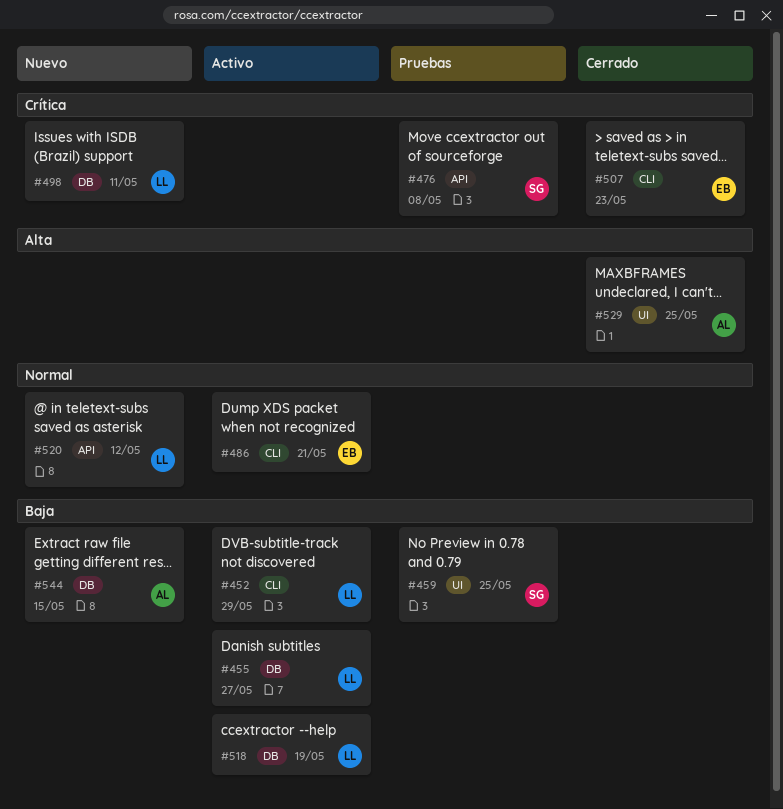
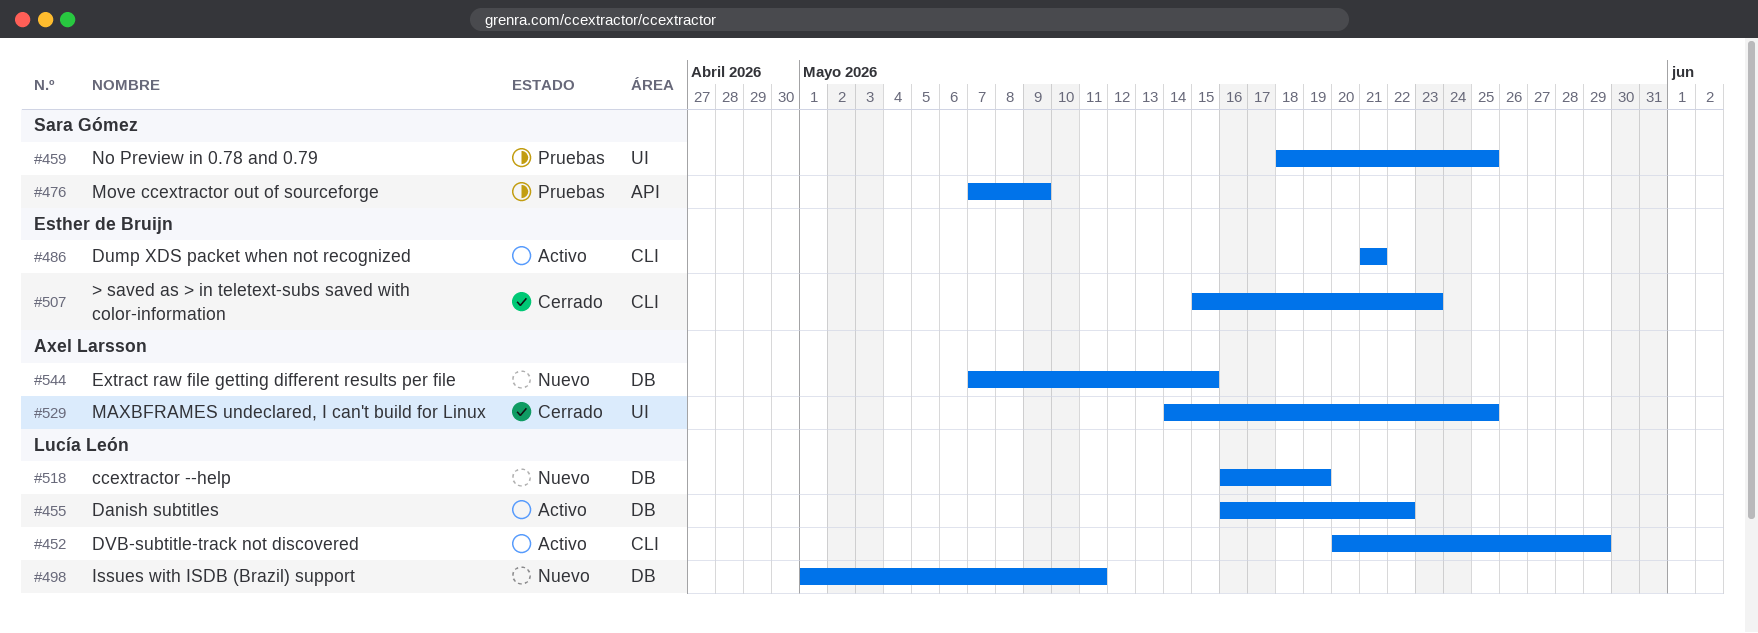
#455, due: May 27 -> May 22
#476, due: May 8 -> May 9
#518, status: Activo -> Nuevo
#520: present -> none

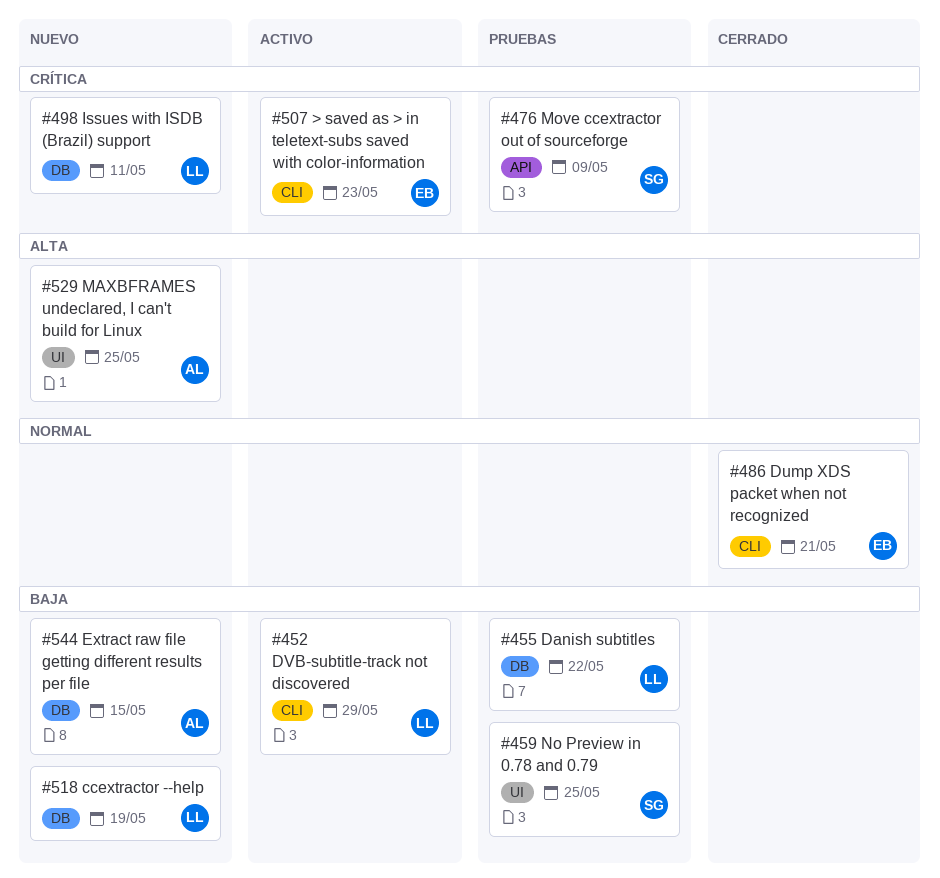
#455, status: Activo -> Pruebas
#486, status: Activo -> Cerrado
#507, status: Cerrado -> Activo
#529, status: Cerrado -> Nuevo

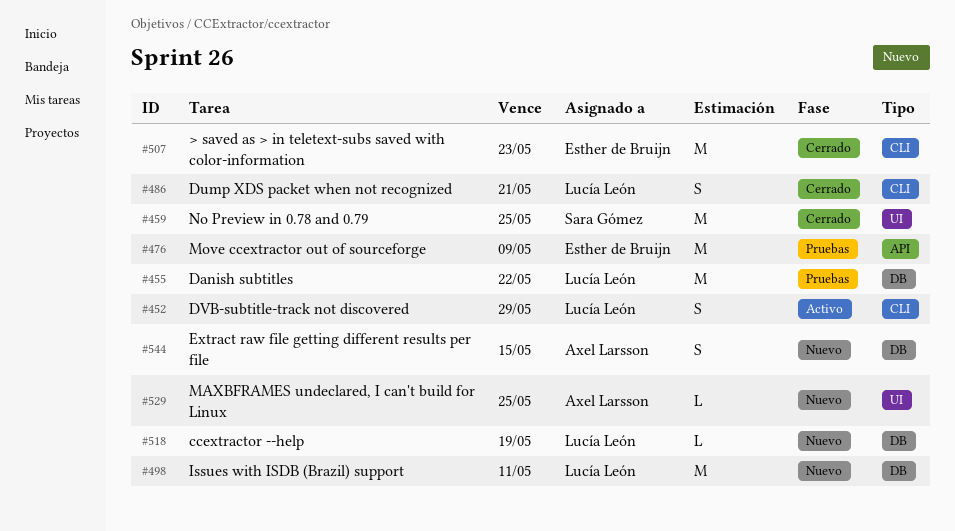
#459, status: Pruebas -> Cerrado
#476, owner: Sara Gómez -> Esther de Bruijn
#486, owner: Esther de Bruijn -> Lucía León
#507, status: Activo -> Cerrado

